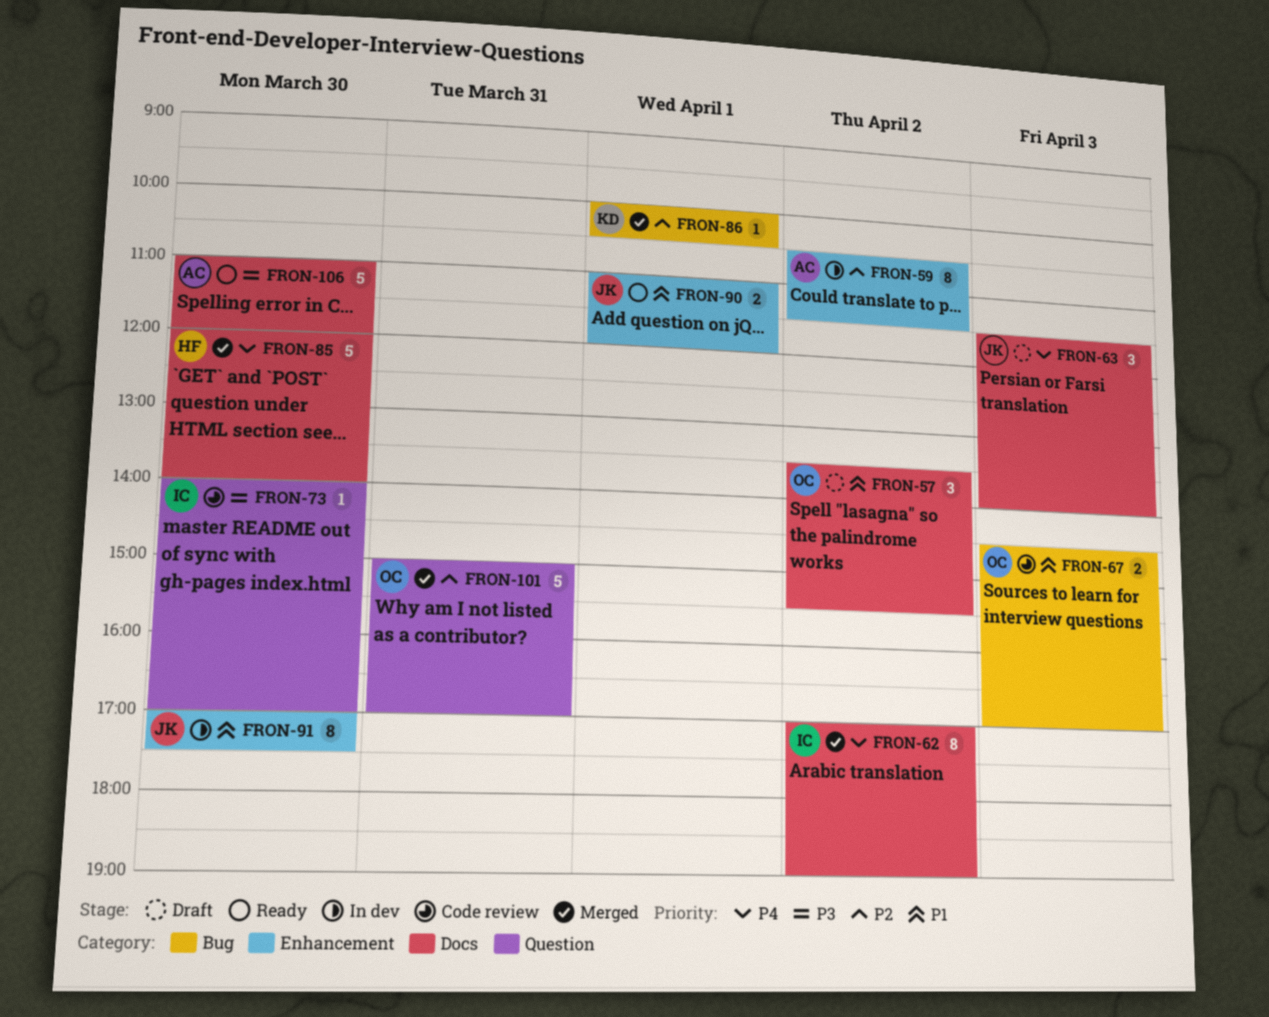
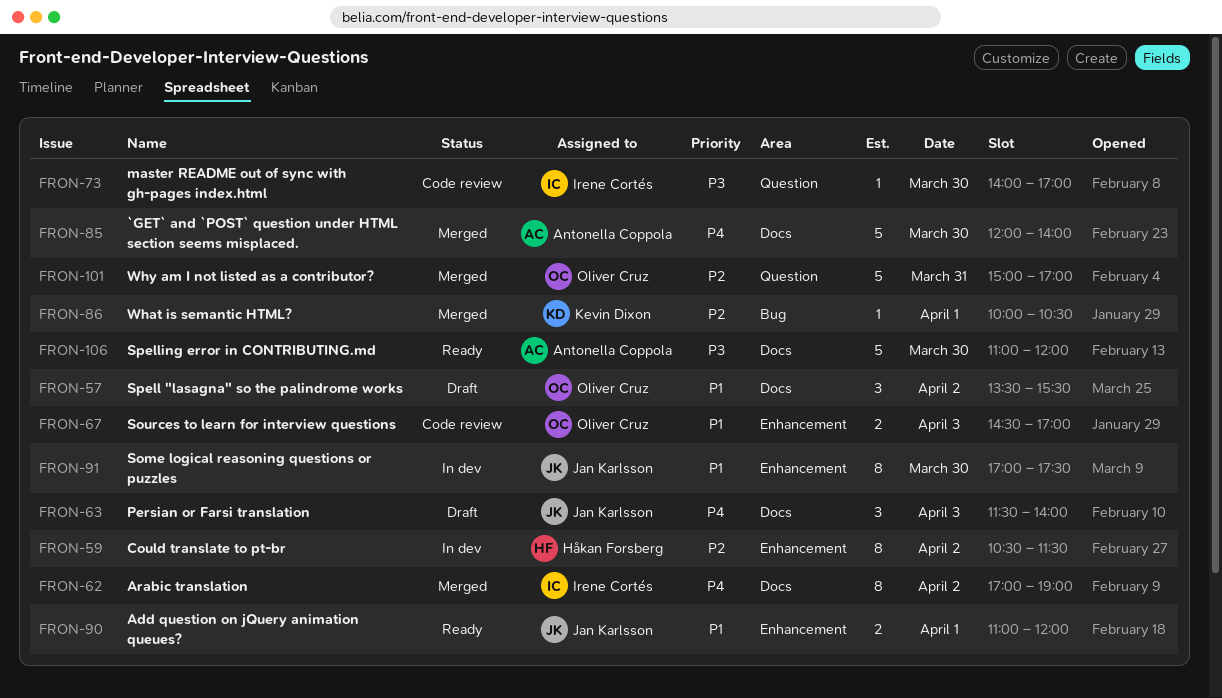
FRON-59, owner: Antonella Coppola -> Håkan Forsberg
FRON-67, label: Bug -> Enhancement
FRON-85, owner: Håkan Forsberg -> Antonella Coppola

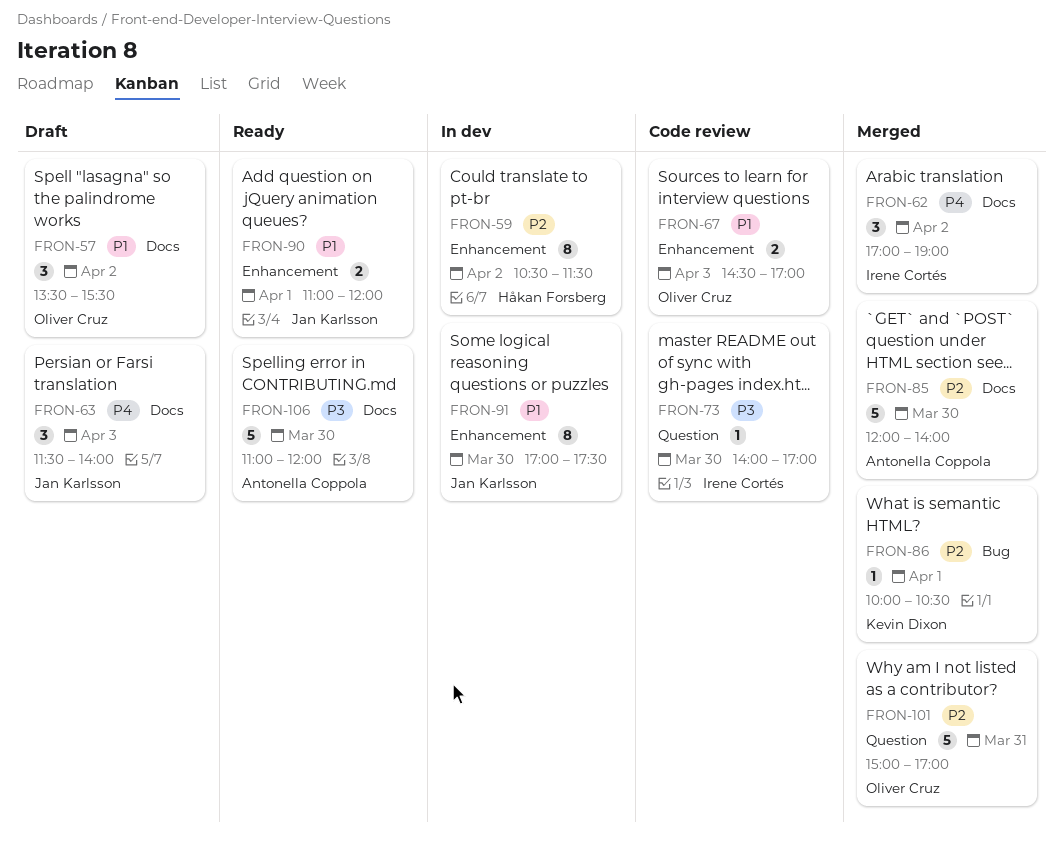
FRON-62, estimate: 8 -> 3
FRON-85, priority: P4 -> P2

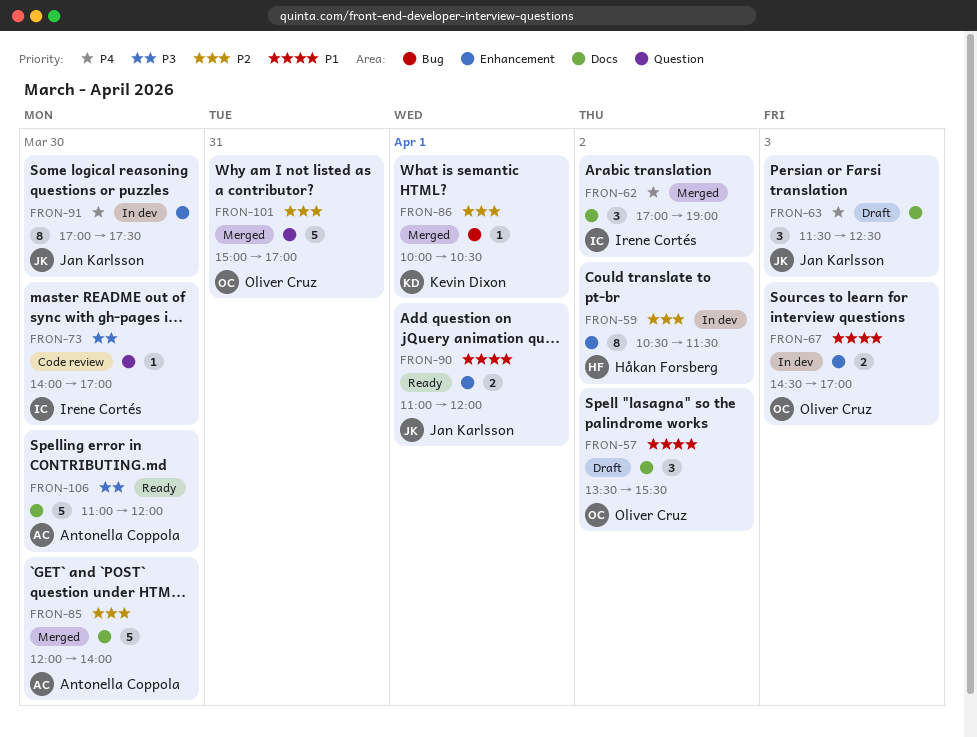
FRON-63, ends: 14:00 -> 12:30
FRON-67, status: Code review -> In dev
FRON-91, priority: P1 -> P4

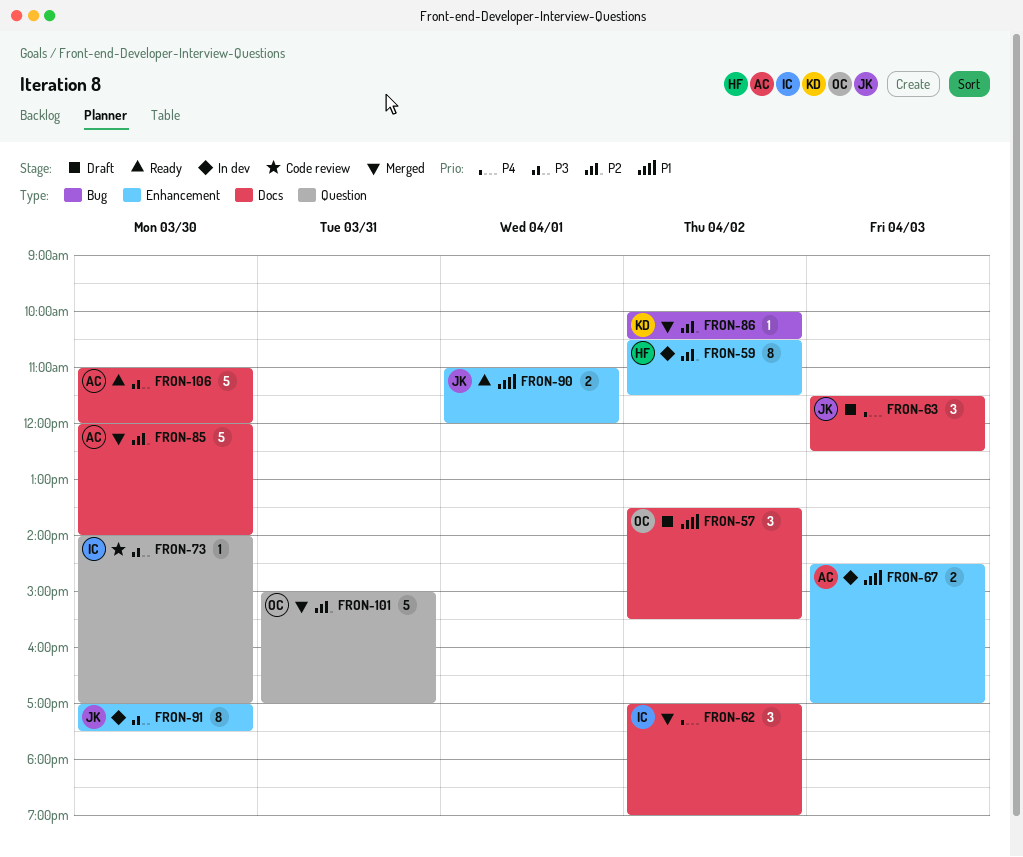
FRON-67, owner: Oliver Cruz -> Antonella Coppola
FRON-86, day: Apr 1 -> Apr 2
FRON-91, priority: P4 -> P3

